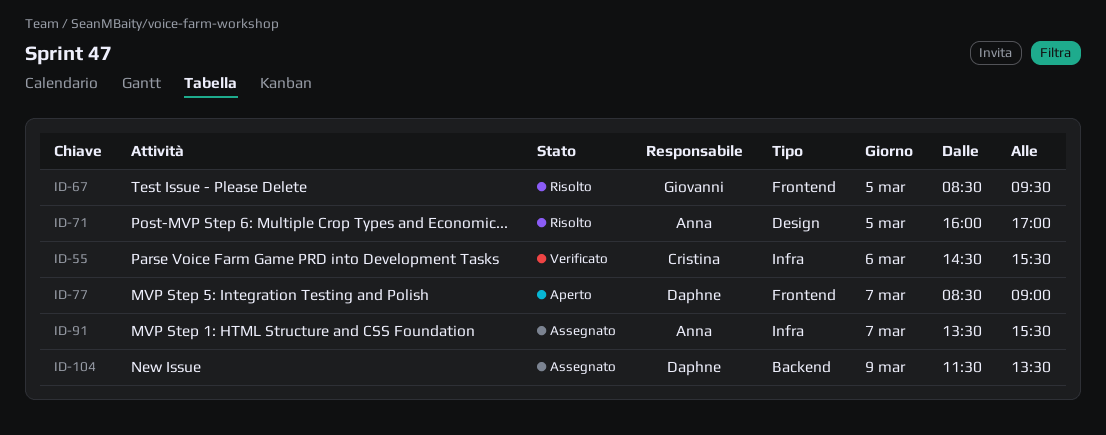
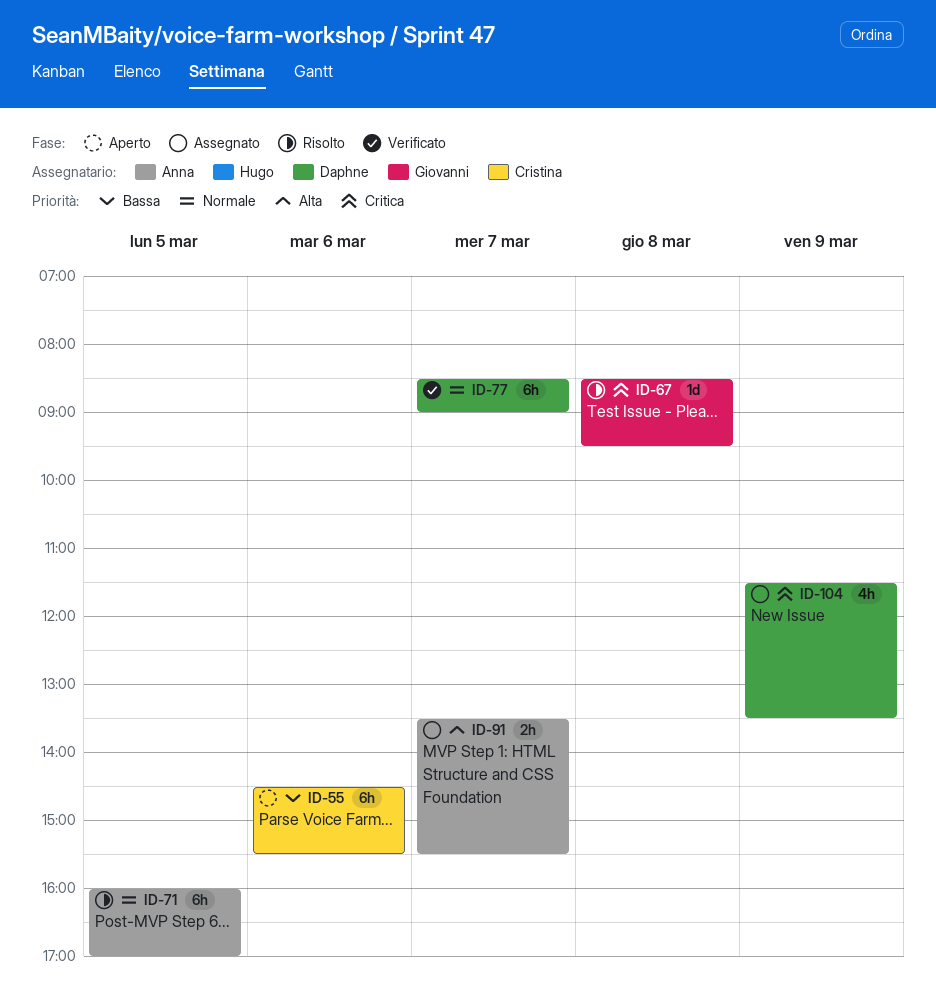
ID-55, status: Verificato -> Aperto
ID-67, day: Mar 5 -> Mar 8
ID-77, status: Aperto -> Verificato

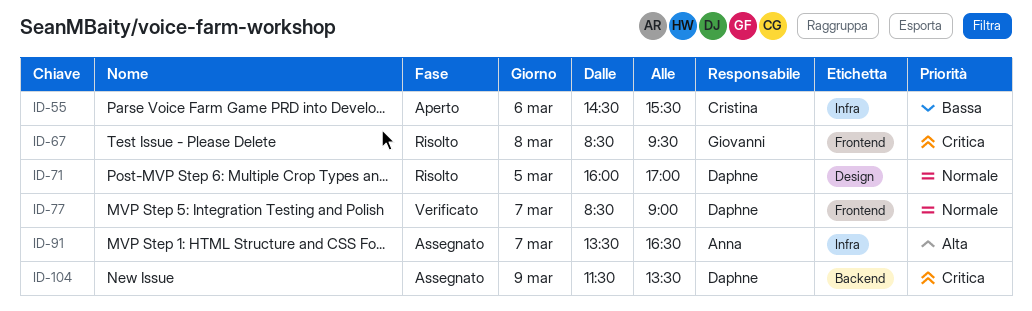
ID-71, owner: Anna -> Daphne
ID-91, ends: 15:30 -> 16:30

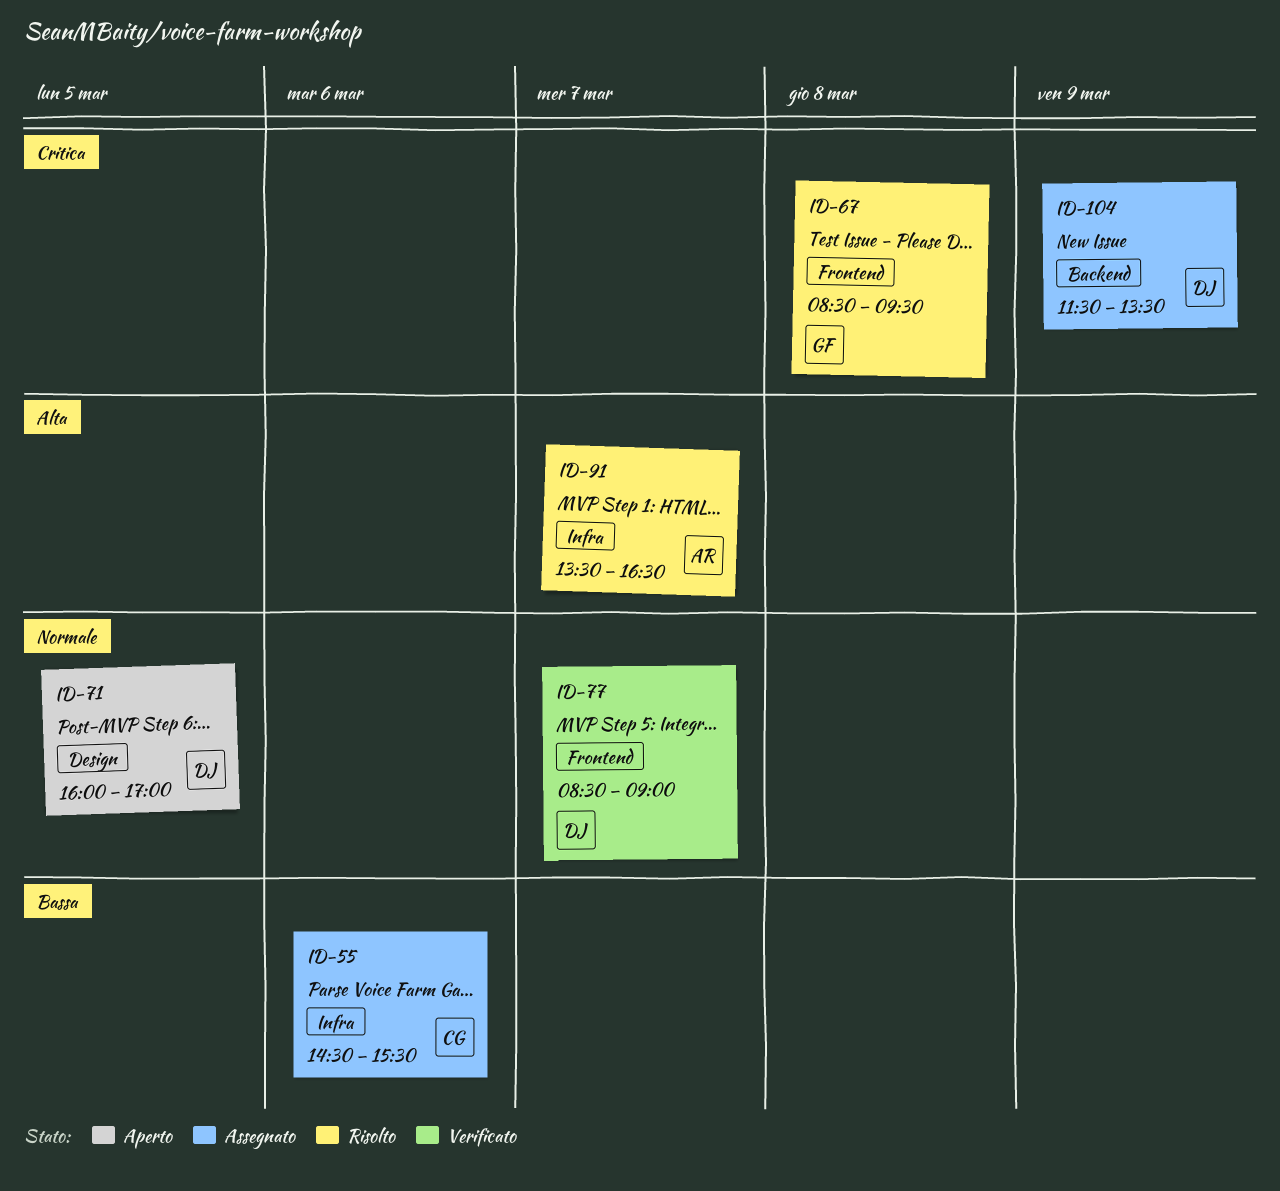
ID-55, status: Aperto -> Assegnato
ID-71, status: Risolto -> Aperto
ID-91, status: Assegnato -> Risolto

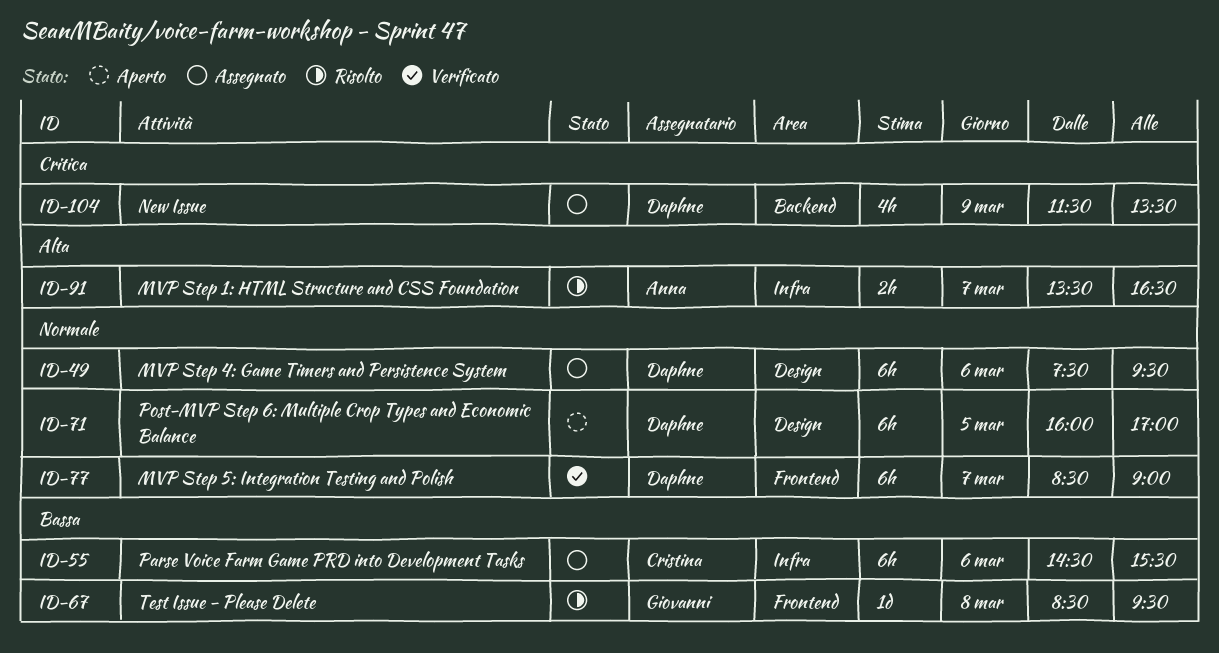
ID-49: none -> present
ID-67, priority: Critica -> Bassa

